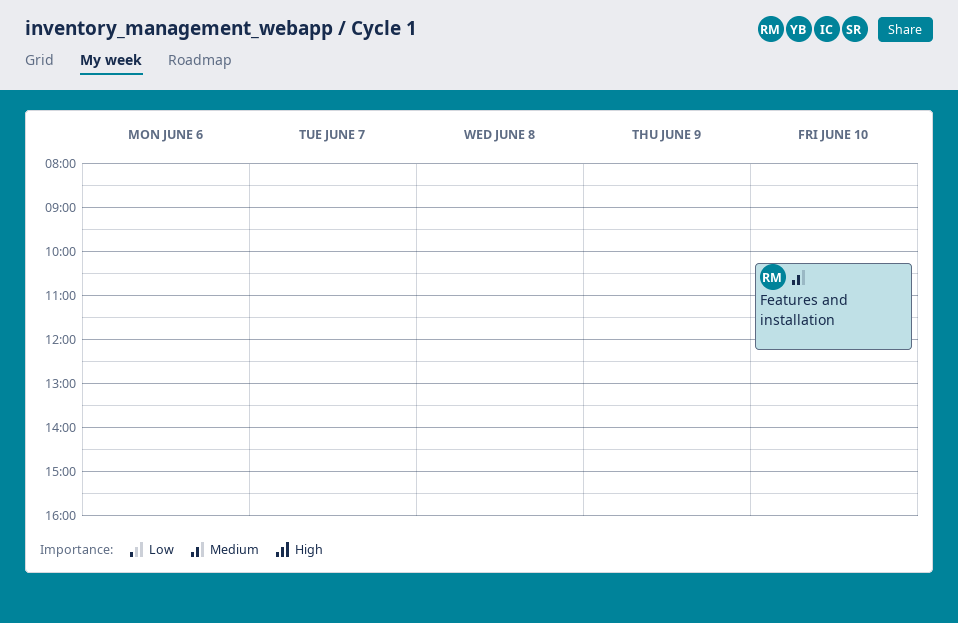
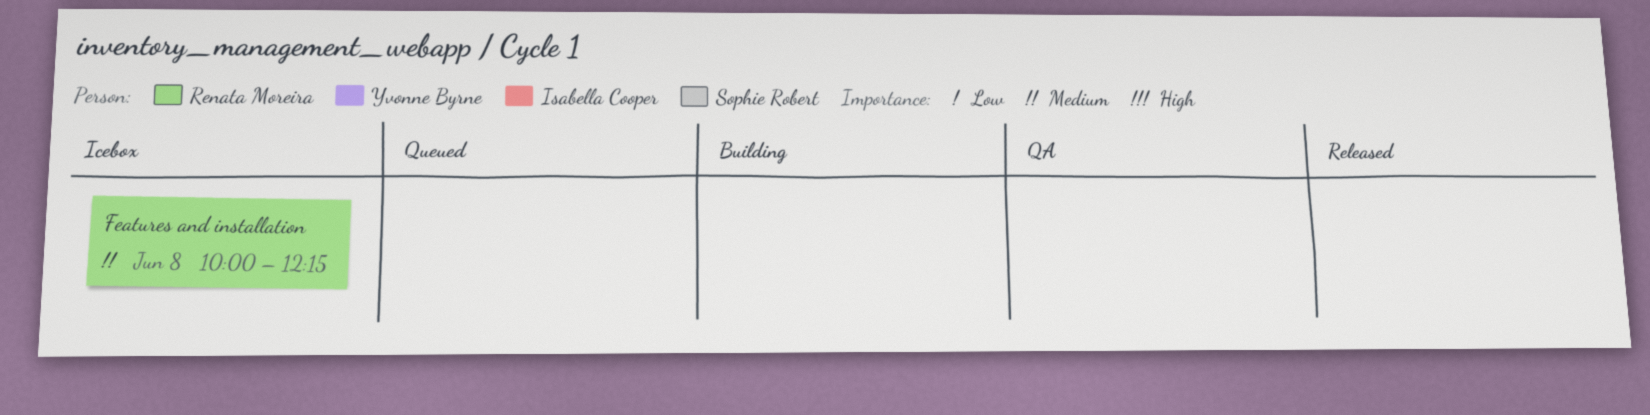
Features and installation, day: Jun 10 -> Jun 8
Features and installation, begins: 10:15 -> 10:00

